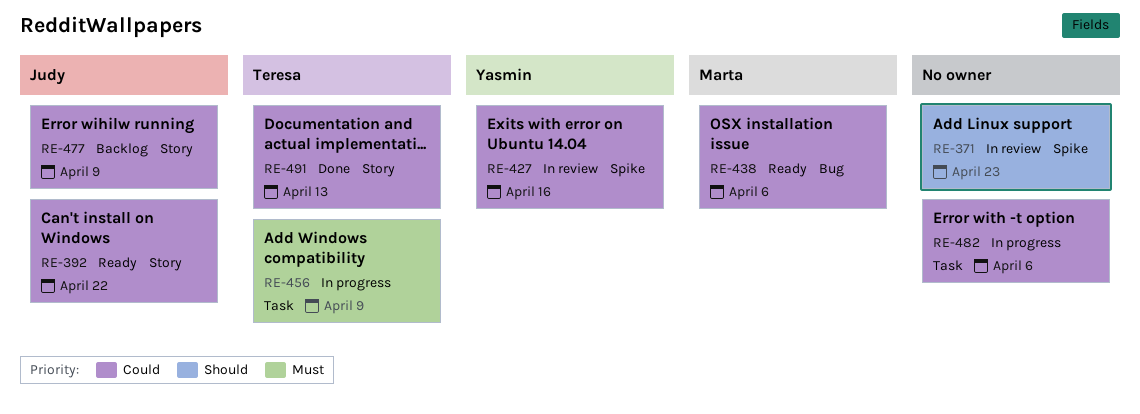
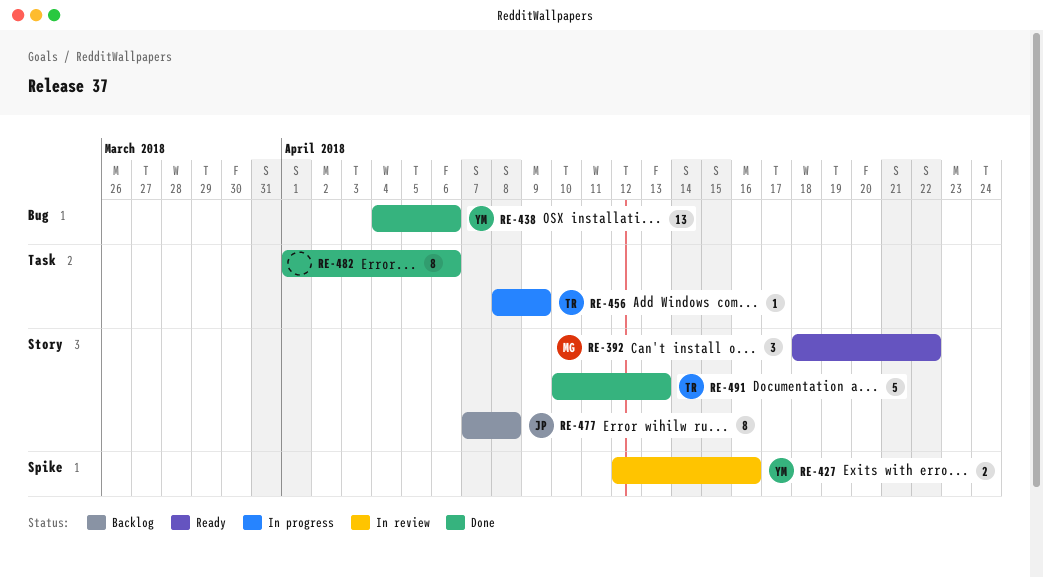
RE-371: present -> none
RE-392, owner: Judy -> Marta
RE-438, status: Ready -> Done
RE-438, owner: Marta -> Yasmin
RE-477, due: Apr 9 -> Apr 8
RE-482, status: In progress -> Done

